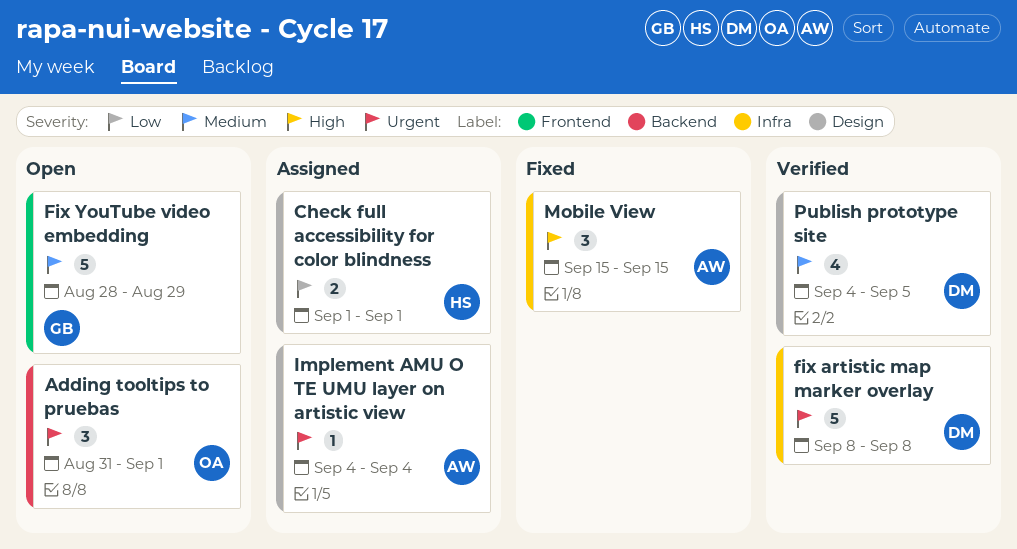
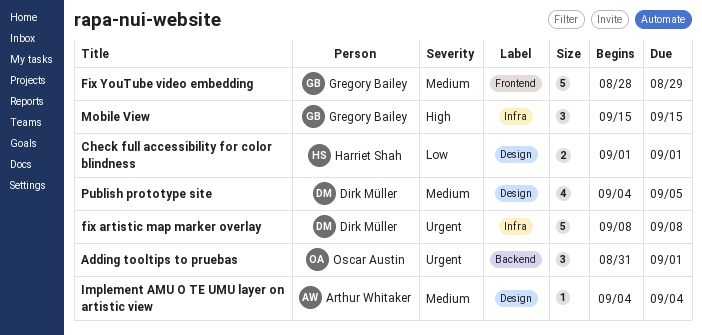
Implement AMU O TE UMU layer on artistic view, priority: Urgent -> Medium
Mobile View, owner: Arthur Whitaker -> Gregory Bailey

